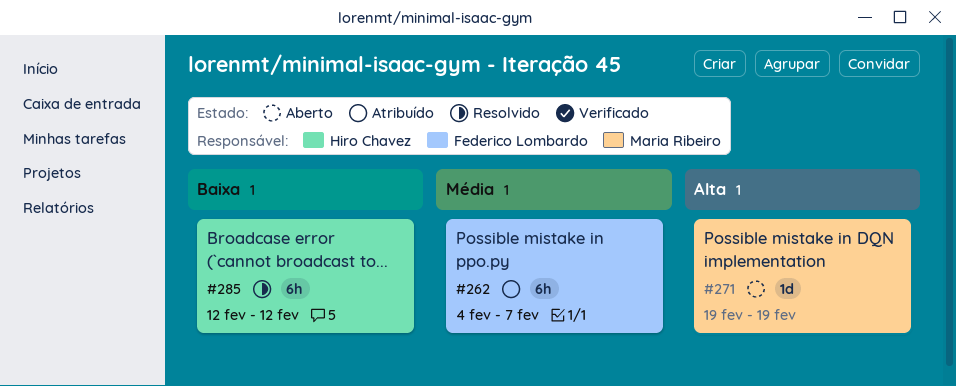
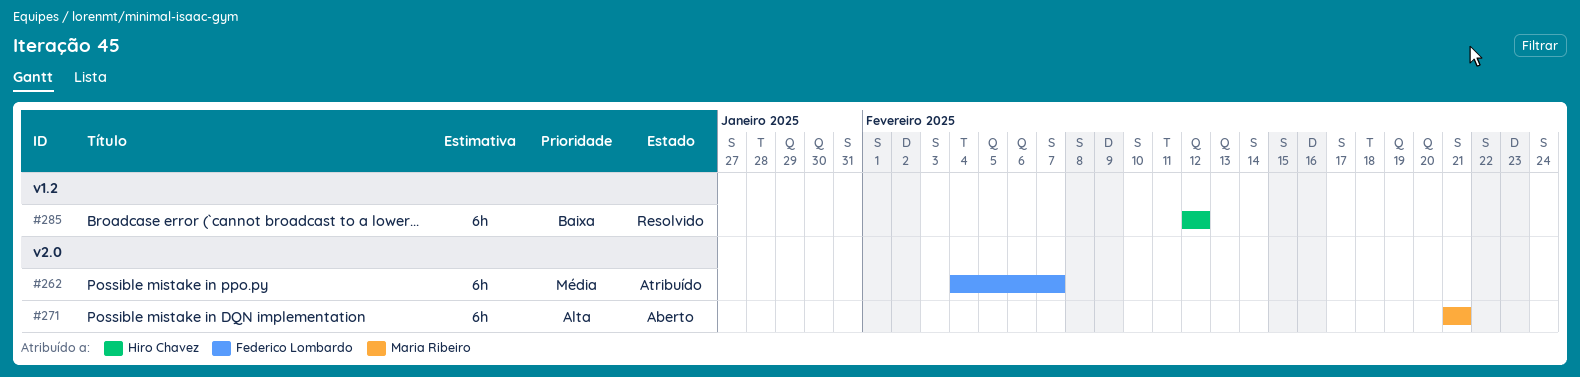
#271, estimate: 1d -> 6h
#271, start: Feb 19 -> Feb 21
#271, due: Feb 19 -> Feb 21

